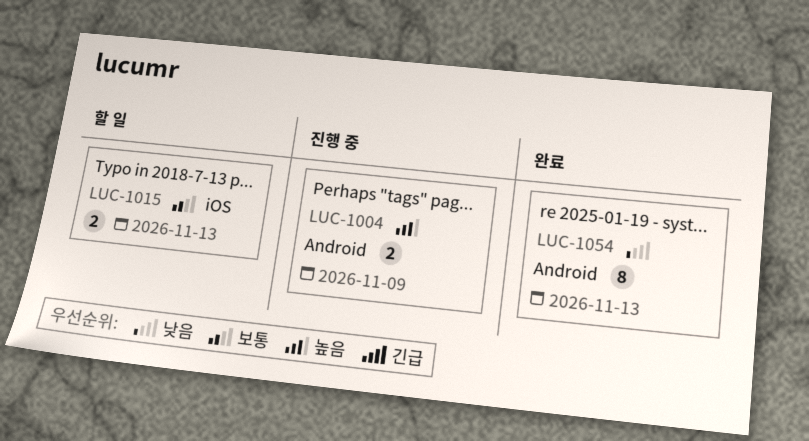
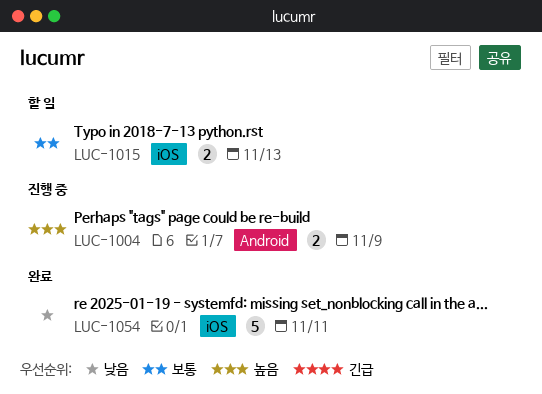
LUC-1054, label: Android -> iOS
LUC-1054, estimate: 8 -> 5
LUC-1054, due: Nov 13 -> Nov 11

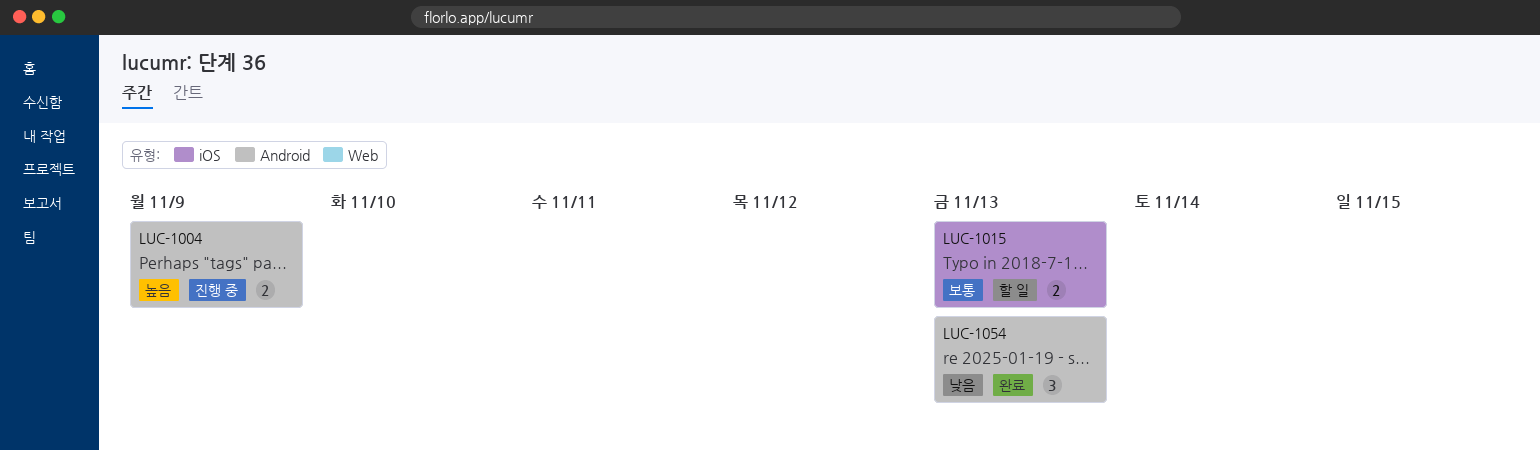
LUC-1054, label: iOS -> Android
LUC-1054, estimate: 5 -> 3
LUC-1054, due: Nov 11 -> Nov 13

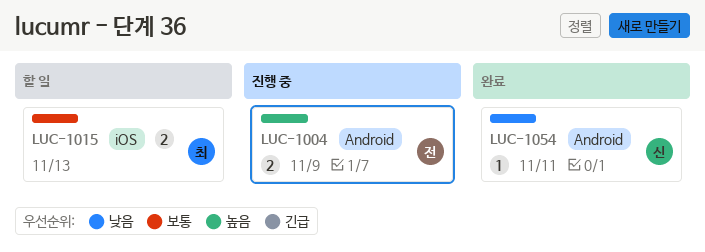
LUC-1054, estimate: 3 -> 1
LUC-1054, due: Nov 13 -> Nov 11

